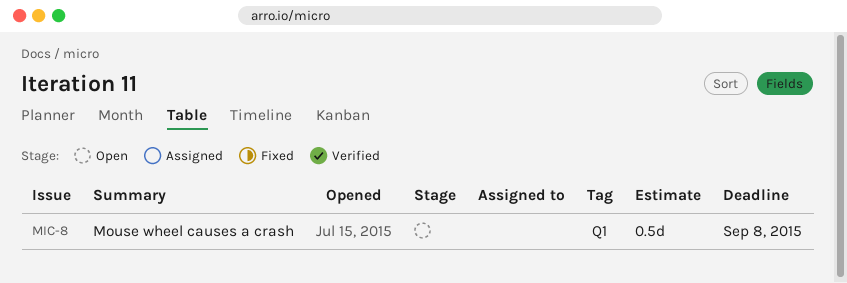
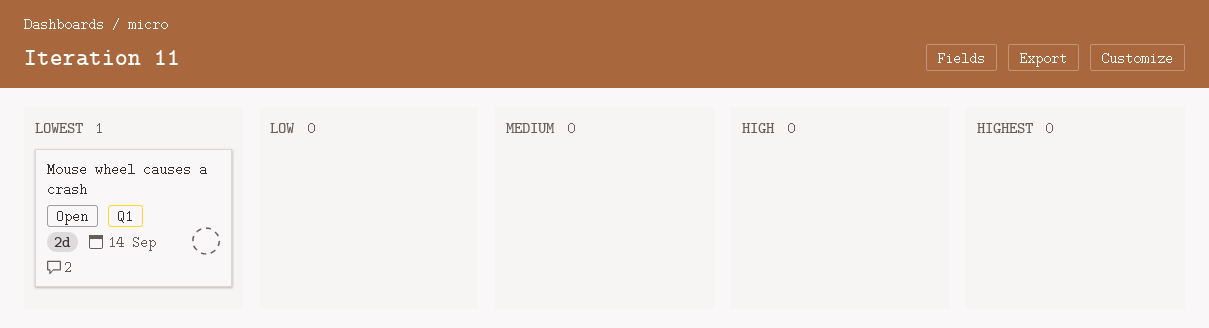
Mouse wheel causes a crash, estimate: 0.5d -> 2d
Mouse wheel causes a crash, due: Sep 8 -> Sep 14

